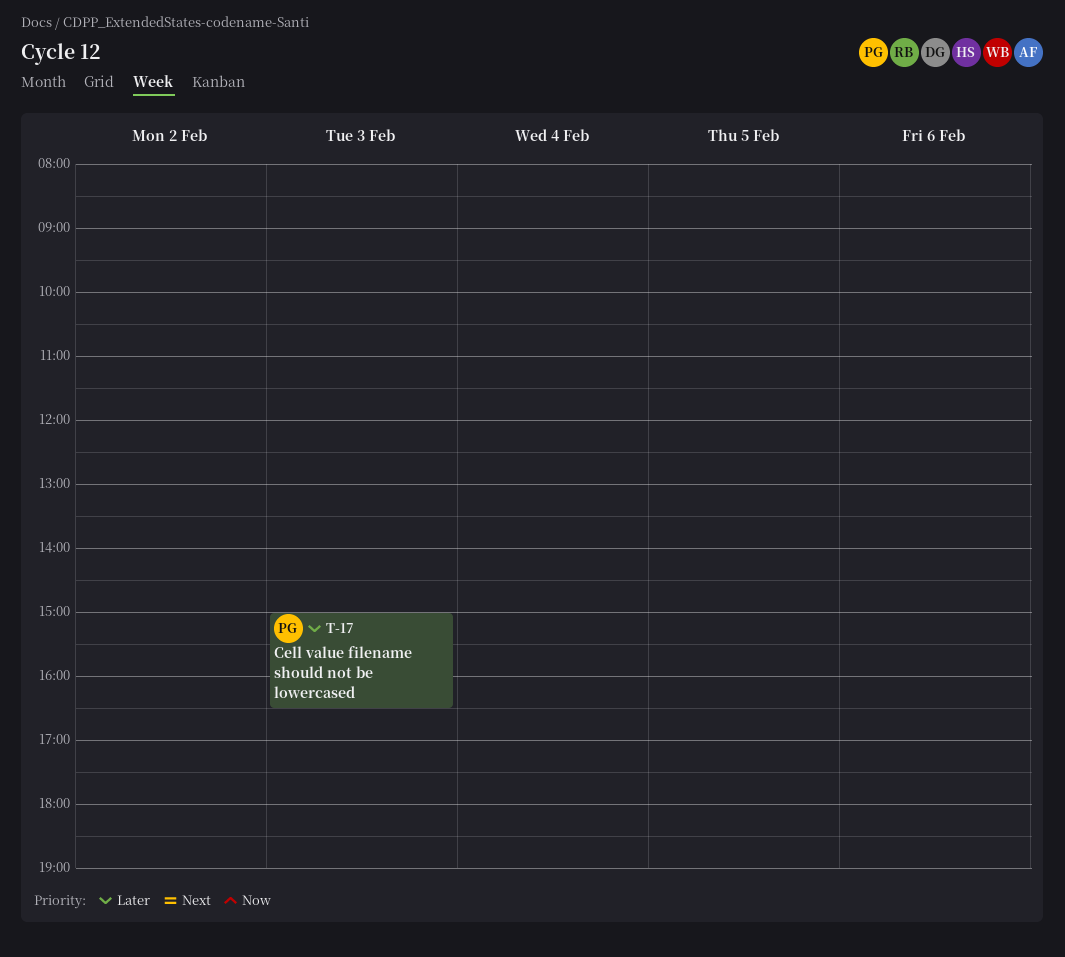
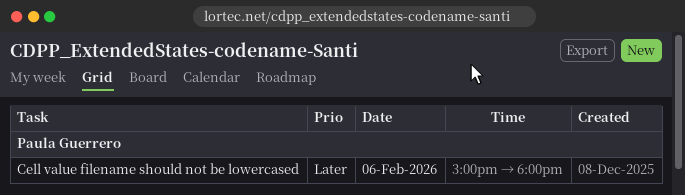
Cell value filename should not be lowercased, day: Feb 3 -> Feb 6
Cell value filename should not be lowercased, ends: 16:30 -> 18:00

